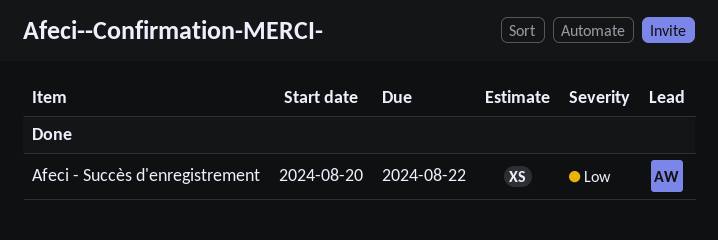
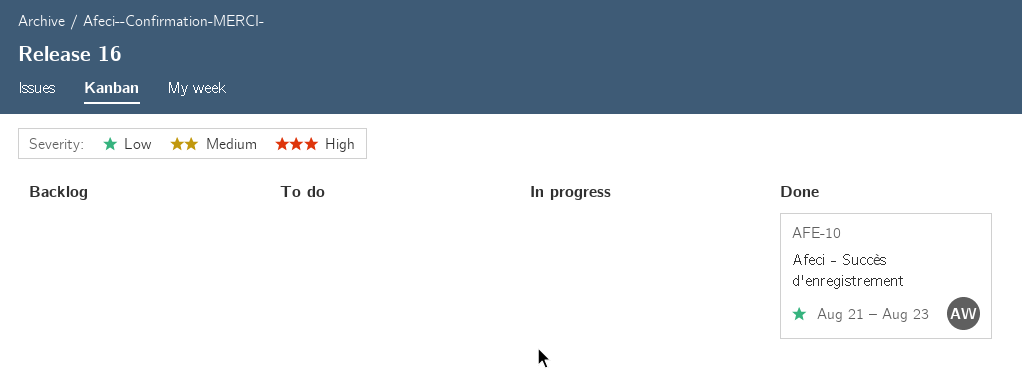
Afeci - Succès d'enregistrement, start: Aug 20 -> Aug 21
Afeci - Succès d'enregistrement, due: Aug 22 -> Aug 23

